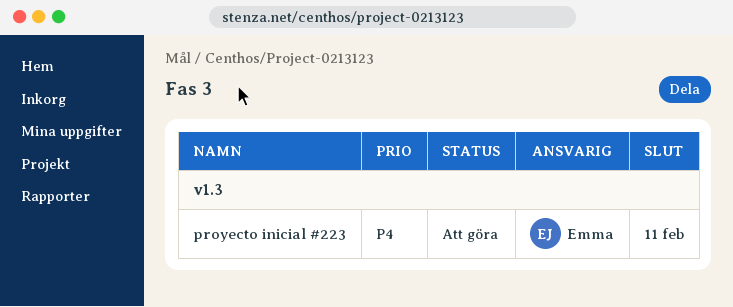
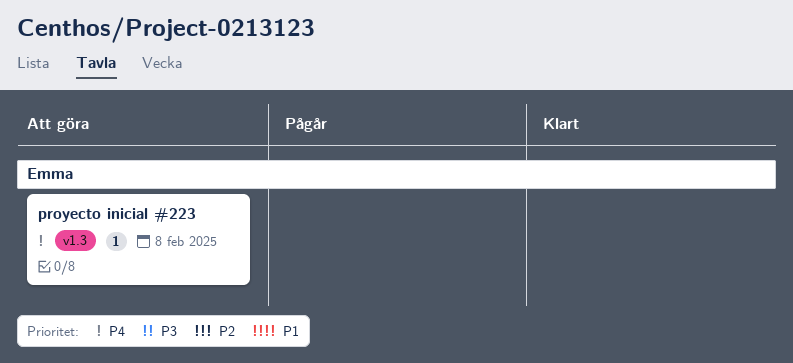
proyecto inicial #223, due: Feb 11 -> Feb 8

